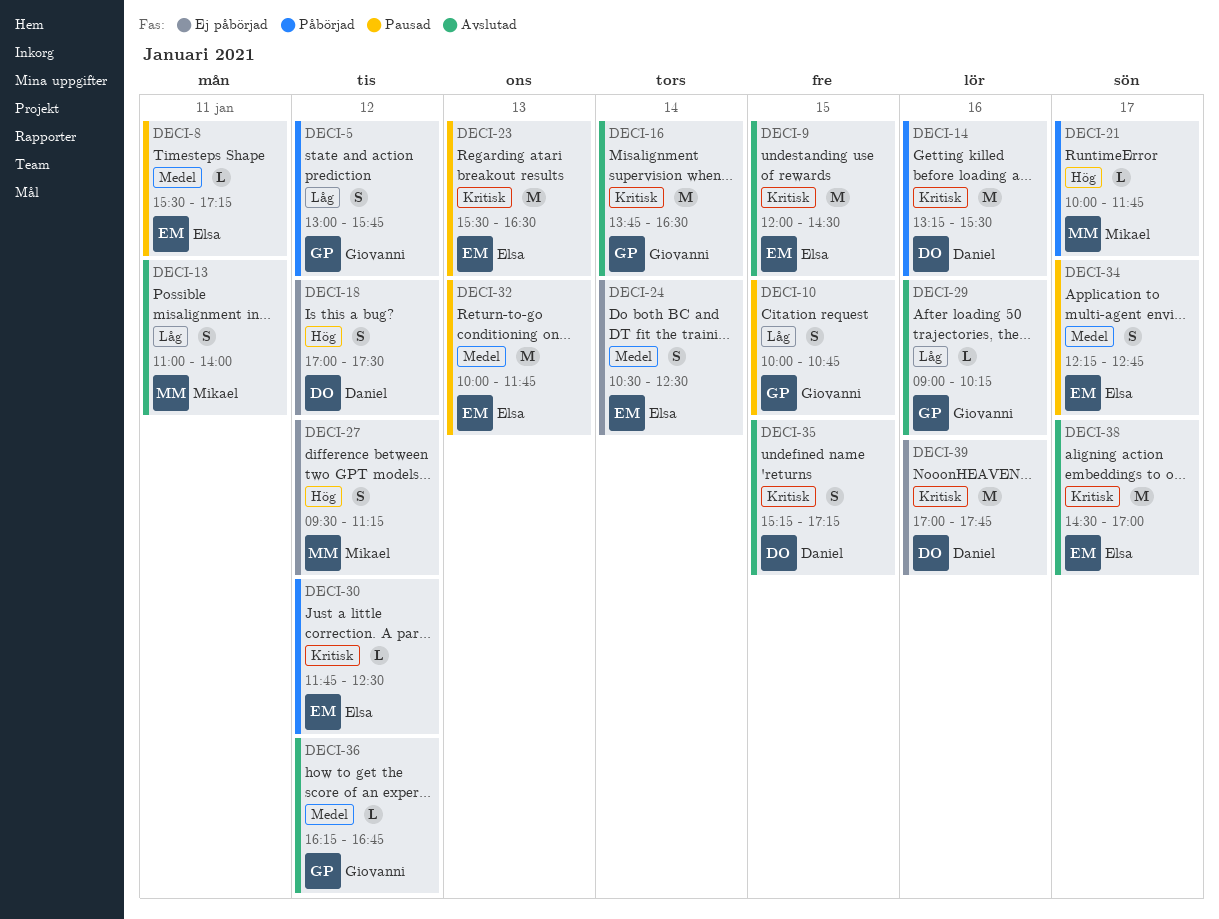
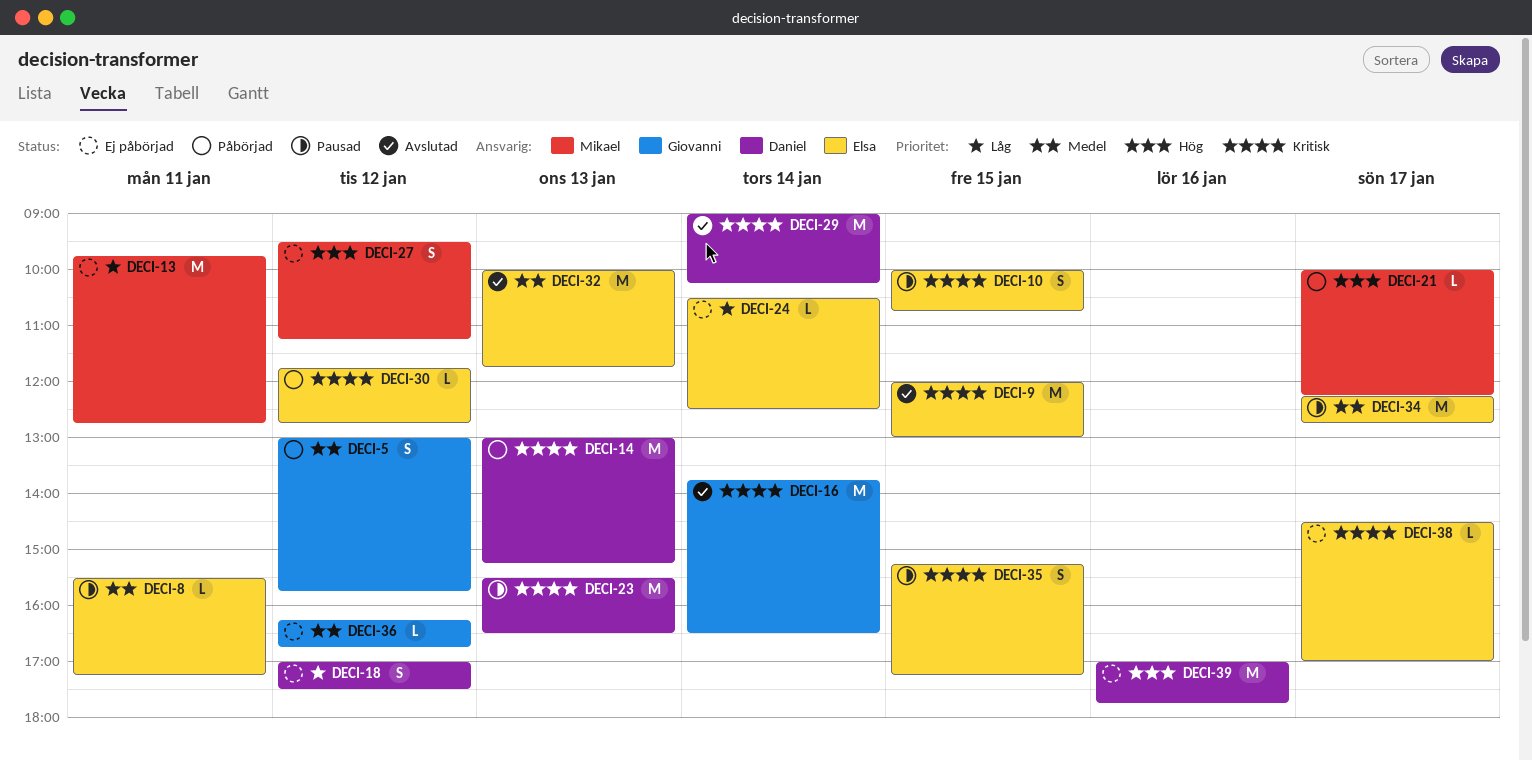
DECI-5, priority: Låg -> Medel
DECI-9, ends: 14:30 -> 13:00
DECI-10, owner: Giovanni -> Elsa
DECI-10, priority: Låg -> Kritisk
DECI-13, status: Avslutad -> Ej påbörjad
DECI-13, estimate: S -> M
DECI-13, begins: 11:00 -> 09:45
DECI-13, ends: 14:00 -> 12:45
DECI-14, day: Jan 16 -> Jan 13
DECI-14, begins: 13:15 -> 13:00
DECI-14, ends: 15:30 -> 15:15
DECI-18, priority: Hög -> Låg
DECI-21, ends: 11:45 -> 12:15
DECI-23, owner: Elsa -> Daniel
DECI-24, priority: Medel -> Låg
DECI-24, estimate: S -> L
DECI-29, owner: Giovanni -> Daniel
DECI-29, priority: Låg -> Kritisk
DECI-29, estimate: L -> M
DECI-29, day: Jan 16 -> Jan 14
DECI-30, ends: 12:30 -> 12:45
DECI-32, status: Pausad -> Avslutad
DECI-34, estimate: S -> M
DECI-35, status: Avslutad -> Pausad
DECI-35, owner: Daniel -> Elsa
DECI-36, status: Avslutad -> Ej påbörjad
DECI-38, status: Avslutad -> Ej påbörjad
DECI-38, estimate: M -> L
DECI-39, priority: Kritisk -> Hög

